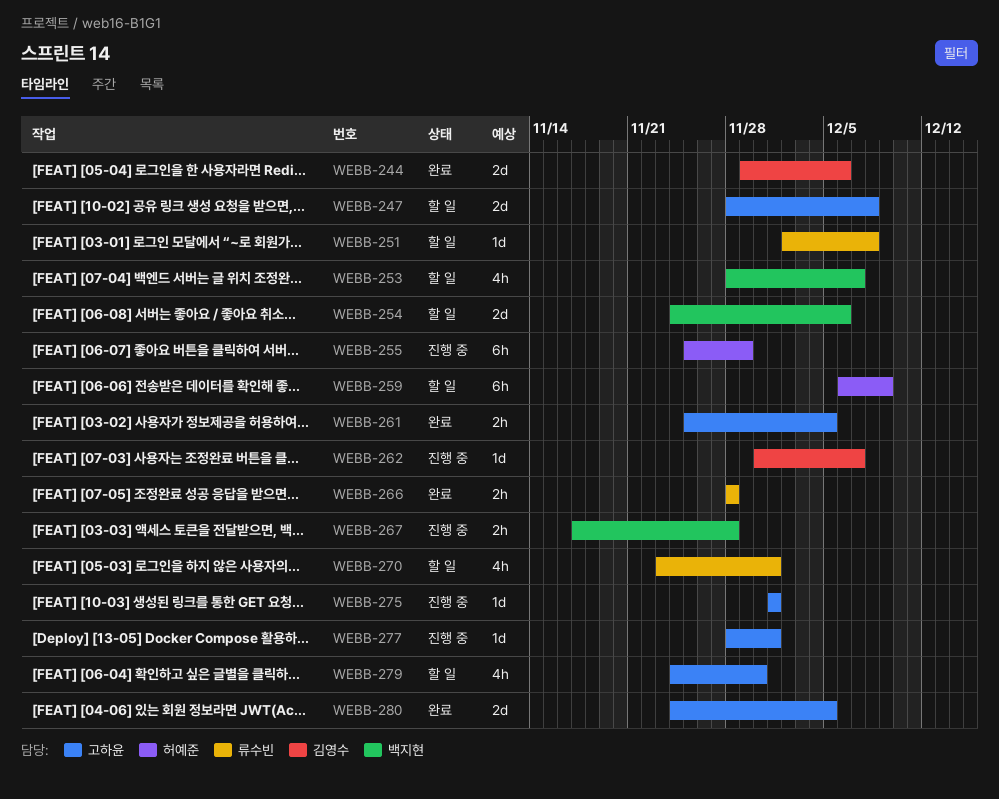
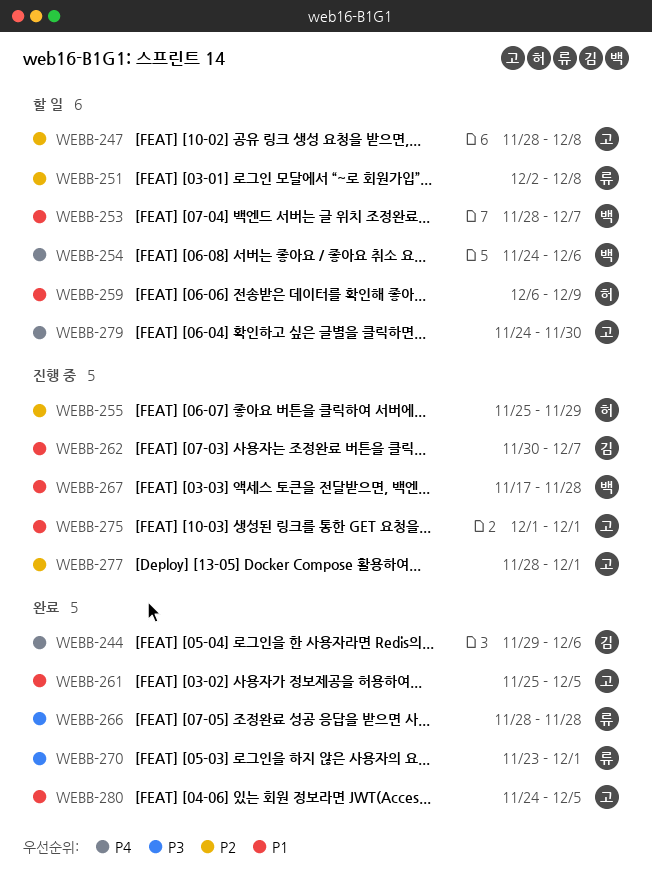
WEBB-270, status: 할 일 -> 완료

